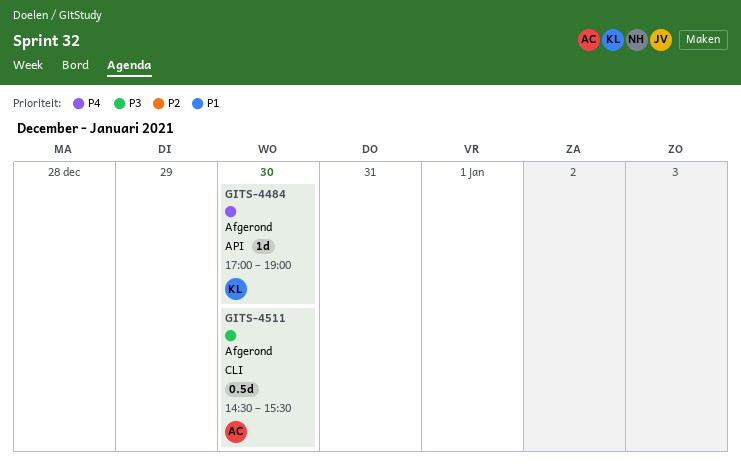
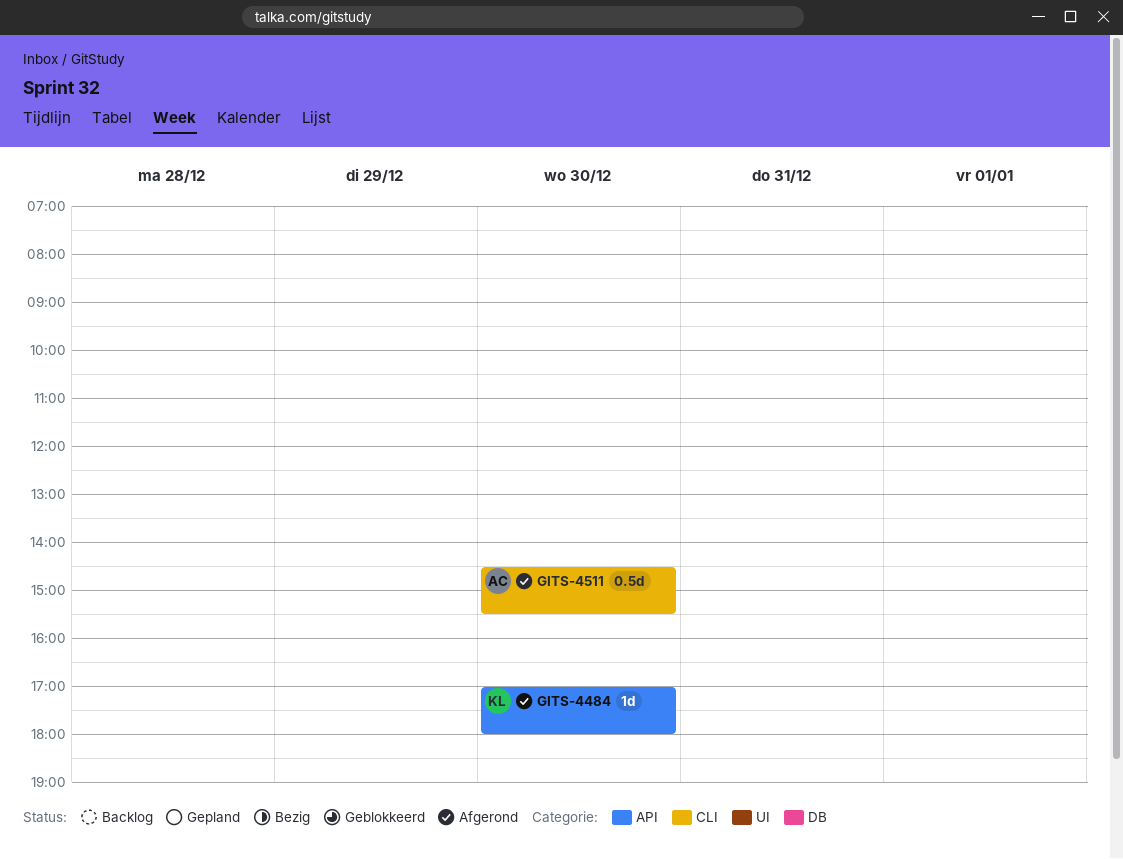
GITS-4484, ends: 19:00 -> 18:00

